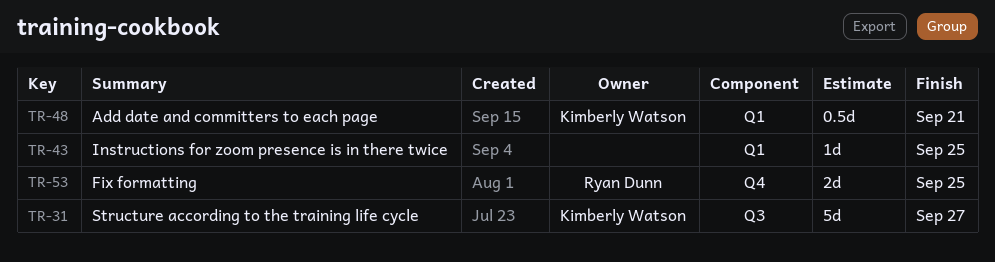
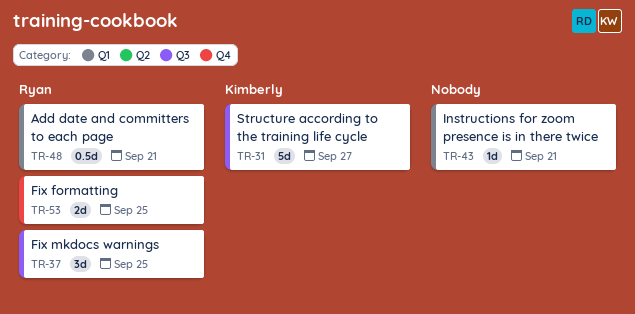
TR-37: none -> present
TR-43, due: Sep 25 -> Sep 21
TR-48, owner: Kimberly Watson -> Ryan Dunn

